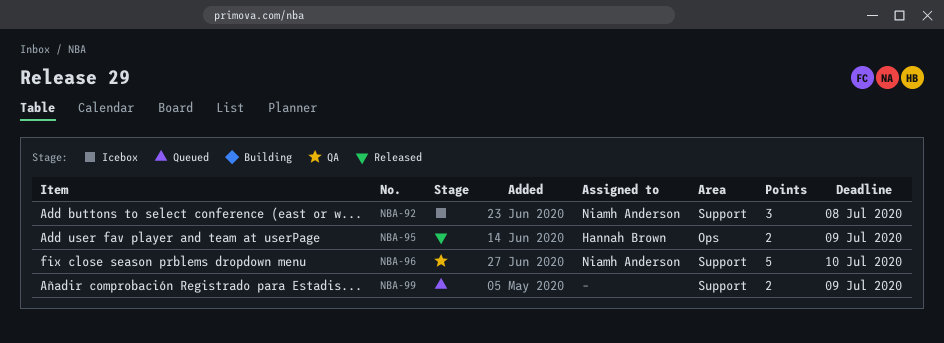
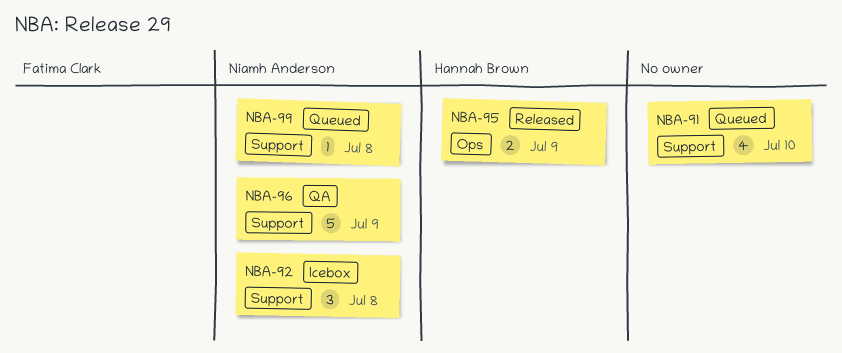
NBA-91: none -> present
NBA-96, due: Jul 10 -> Jul 9
NBA-99, owner: none -> Niamh Anderson
NBA-99, estimate: 2 -> 1
NBA-99, due: Jul 9 -> Jul 8

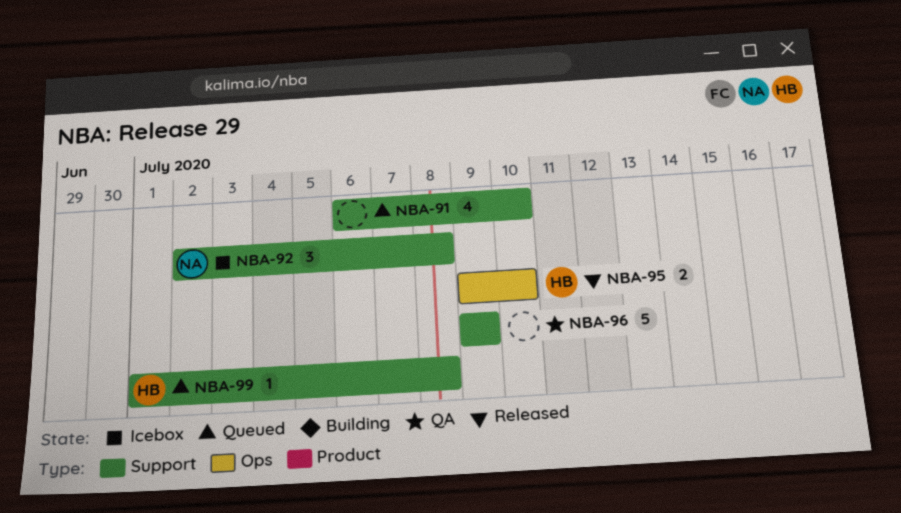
NBA-95, due: Jul 9 -> Jul 10
NBA-96, owner: Niamh Anderson -> none
NBA-99, owner: Niamh Anderson -> Hannah Brown

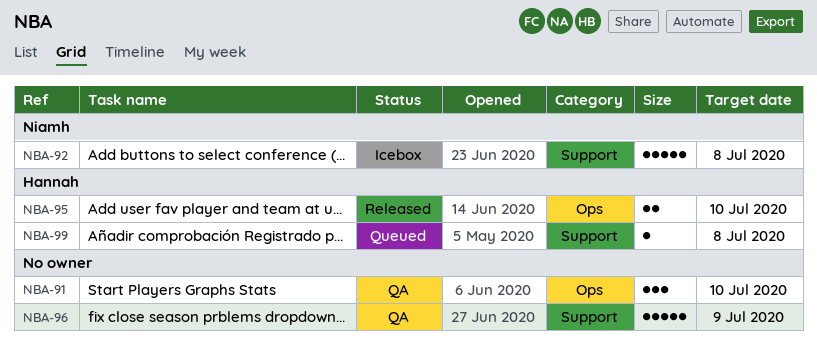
NBA-91, status: Queued -> QA
NBA-91, label: Support -> Ops
NBA-91, estimate: 4 -> 3
NBA-92, estimate: 3 -> 5

